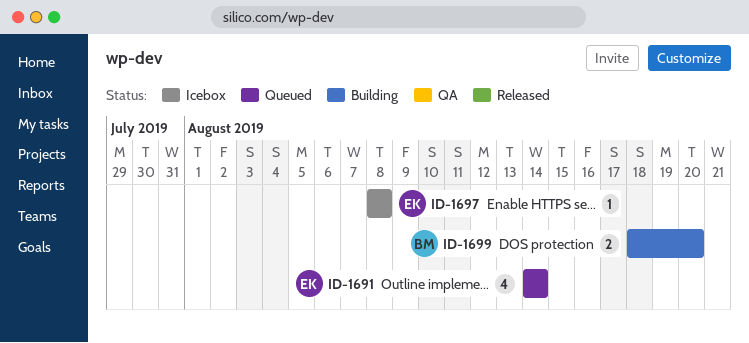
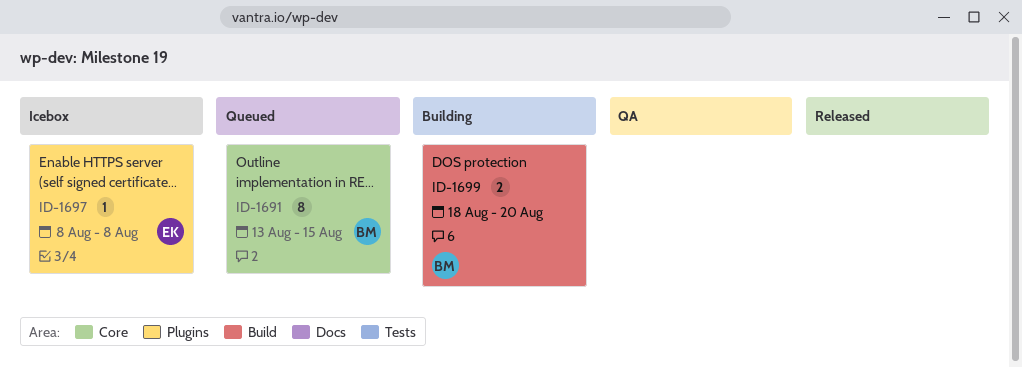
ID-1691, owner: EK -> BM
ID-1691, estimate: 4 -> 8
ID-1691, start: Aug 14 -> Aug 13
ID-1691, due: Aug 14 -> Aug 15

